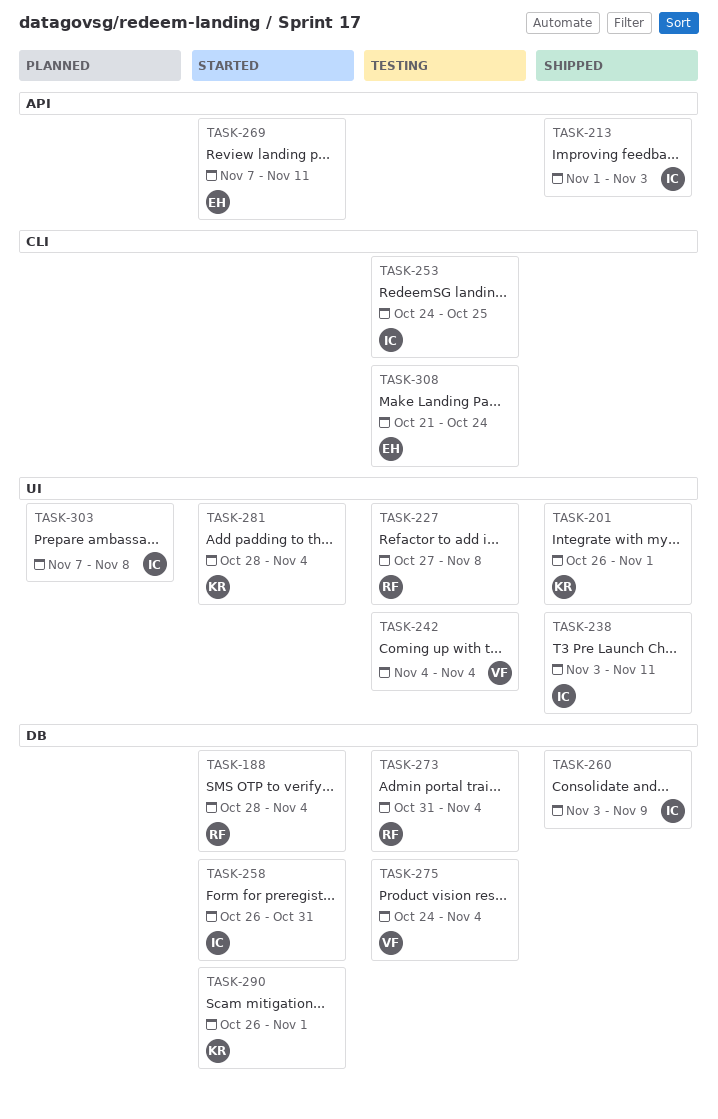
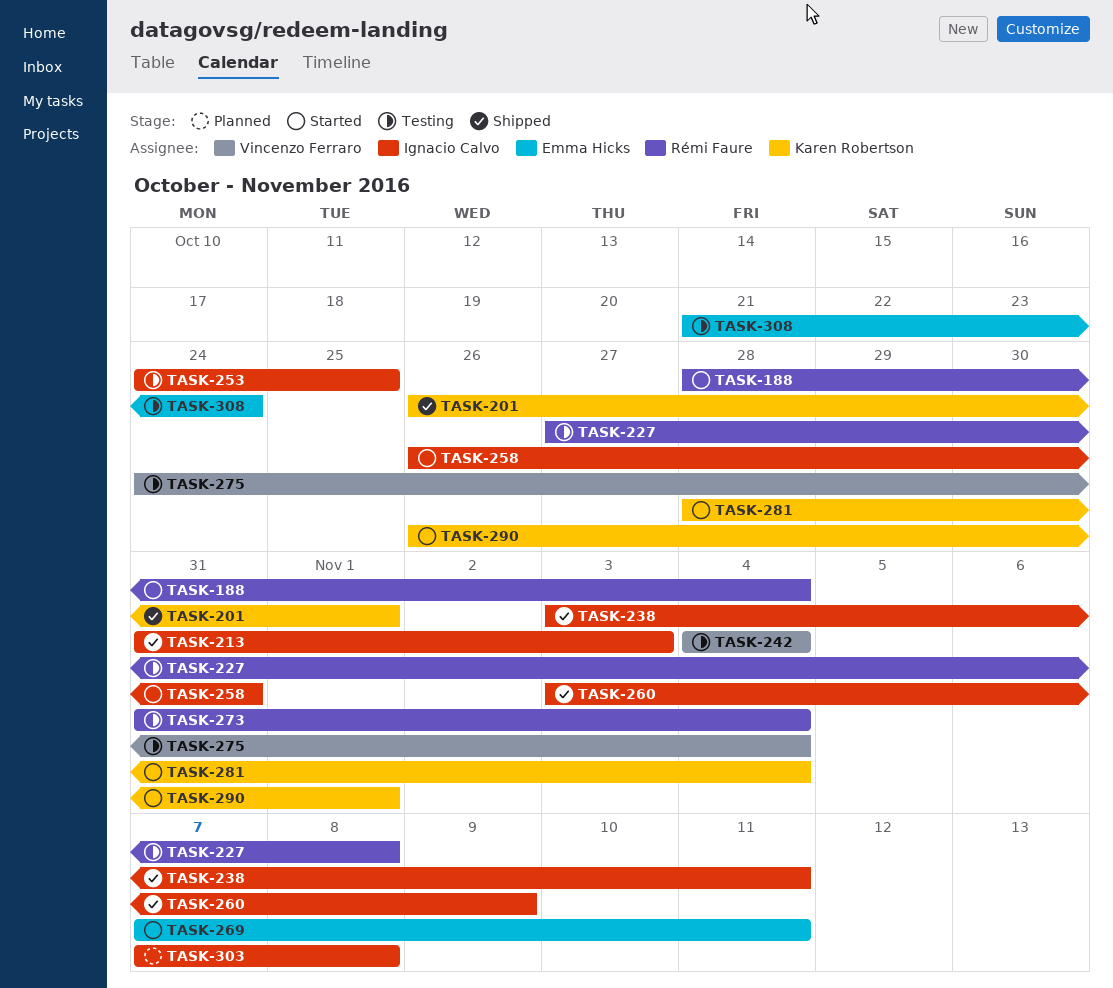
TASK-213, start: Nov 1 -> Oct 31

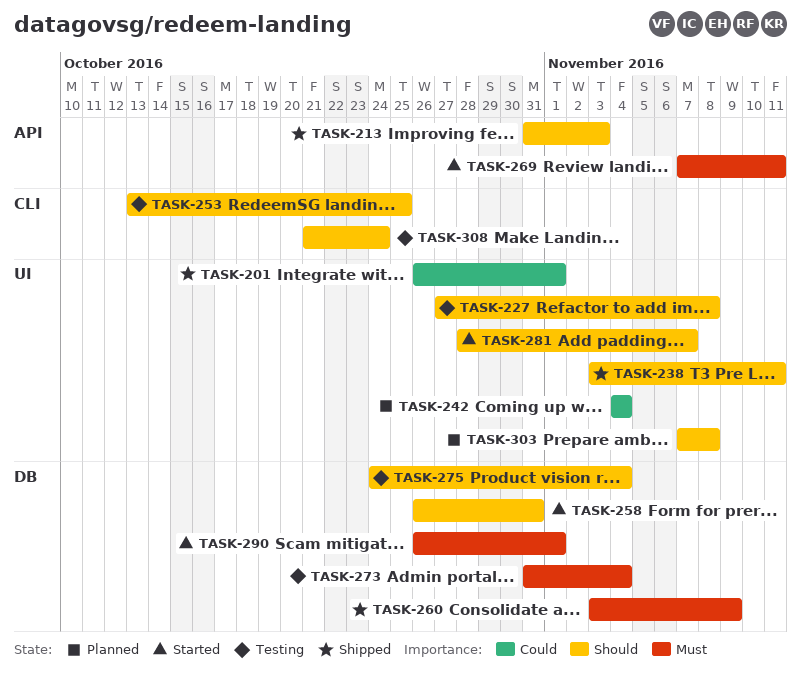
TASK-188: present -> none
TASK-242, status: Testing -> Planned
TASK-253, start: Oct 24 -> Oct 13
TASK-281, due: Nov 4 -> Nov 7

